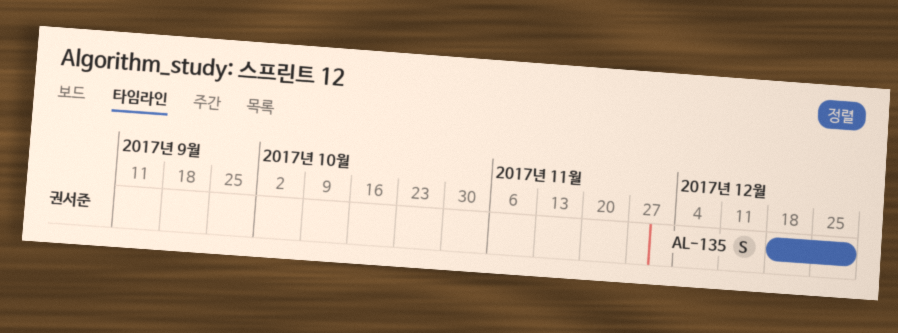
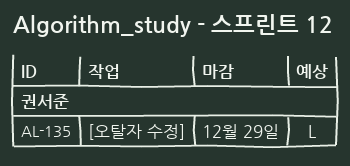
AL-135, estimate: S -> L

